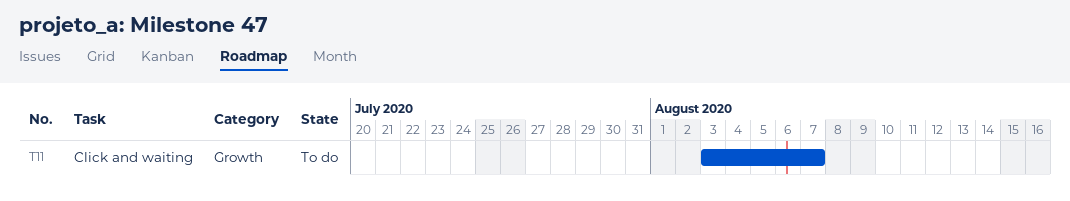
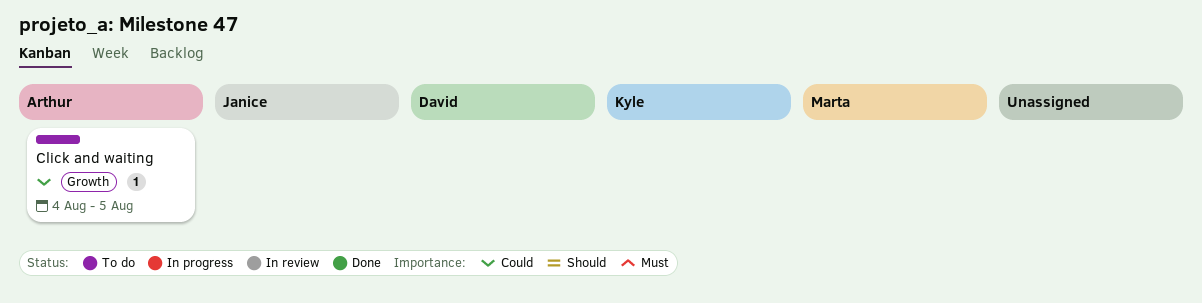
Click and waiting, start: Aug 3 -> Aug 4
Click and waiting, due: Aug 7 -> Aug 5

